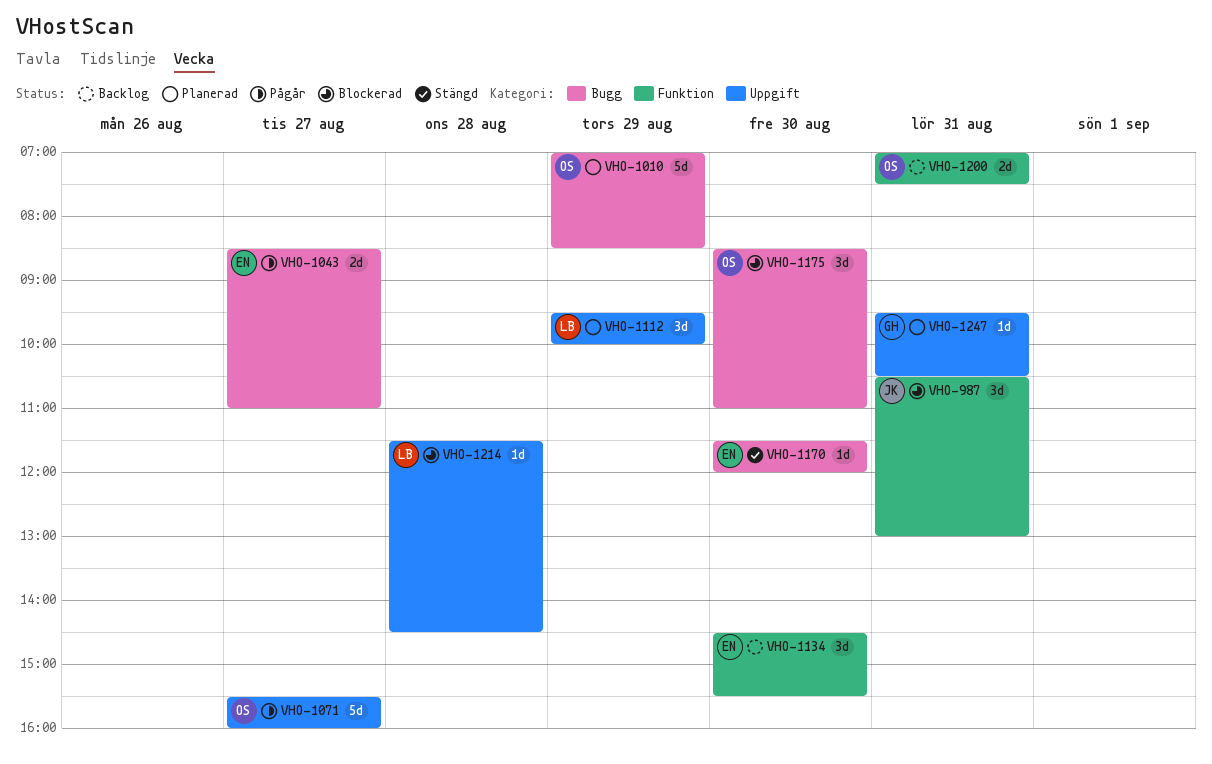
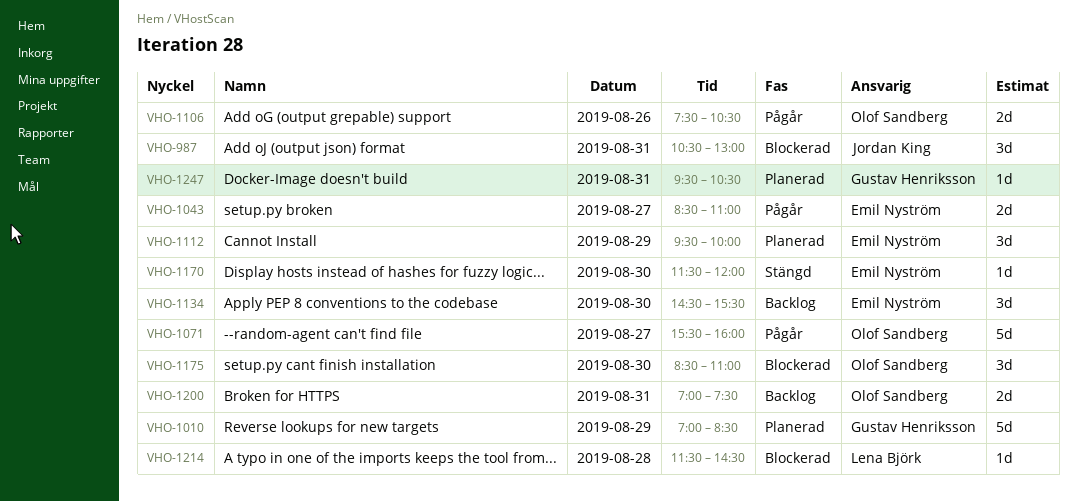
VHO-1010, owner: Olof Sandberg -> Gustav Henriksson
VHO-1106: none -> present
VHO-1112, owner: Lena Björk -> Emil Nyström

